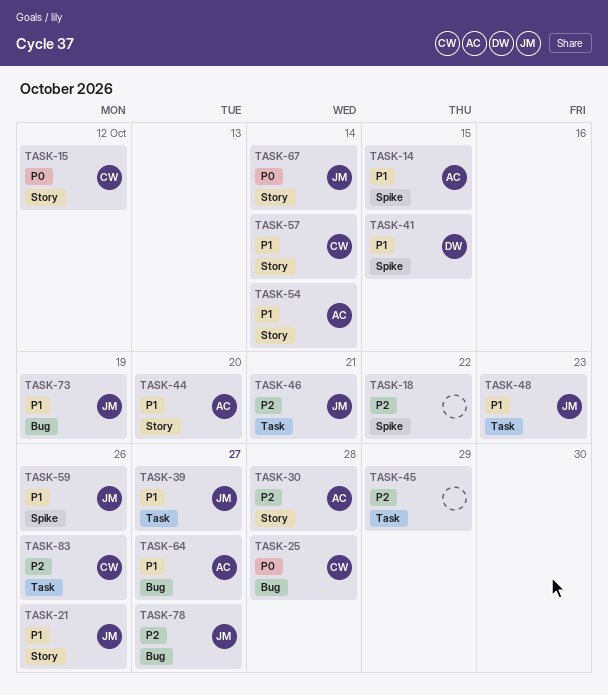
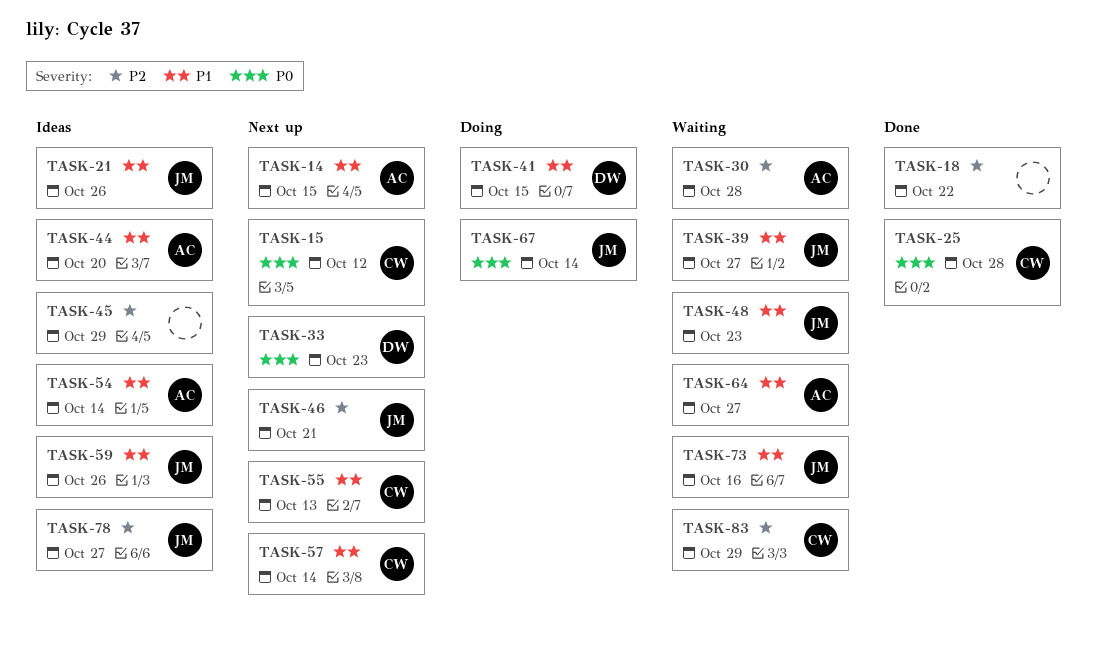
TASK-33: none -> present
TASK-55: none -> present
TASK-73, due: Oct 19 -> Oct 16
TASK-83, due: Oct 26 -> Oct 29

